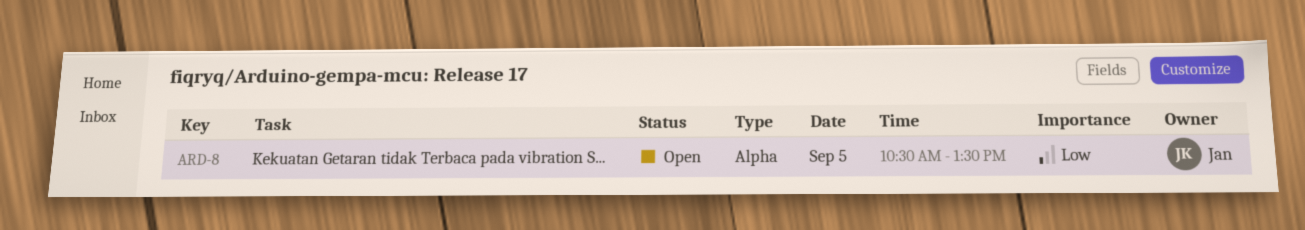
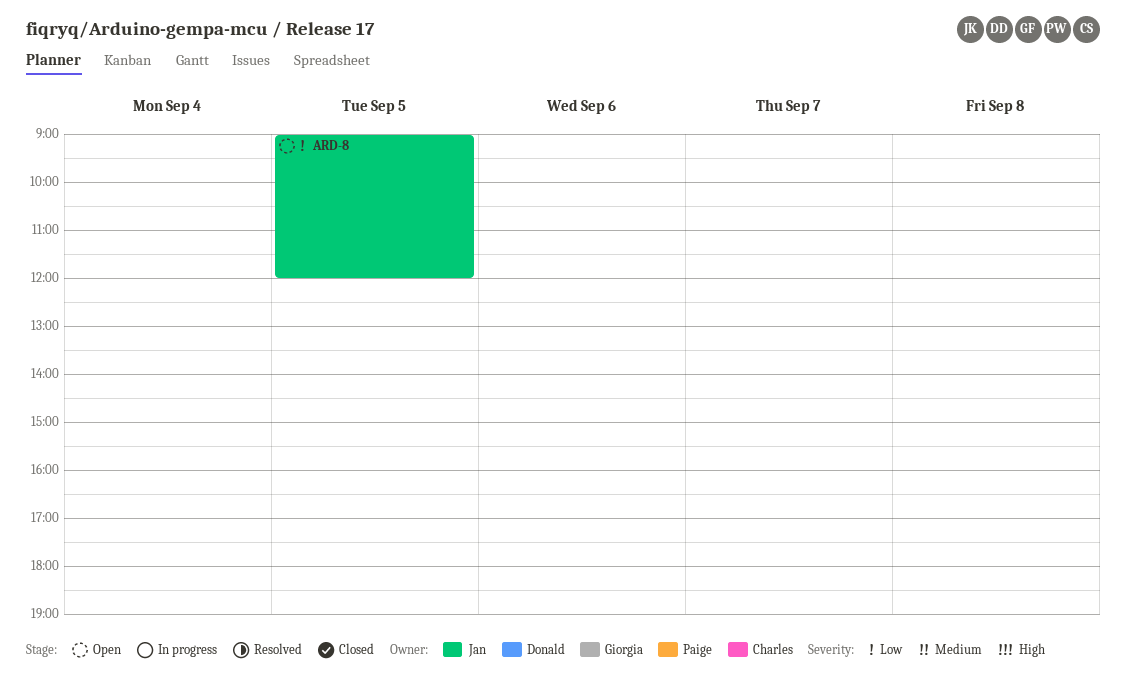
ARD-8, begins: 10:30 -> 09:00
ARD-8, ends: 13:30 -> 12:00

